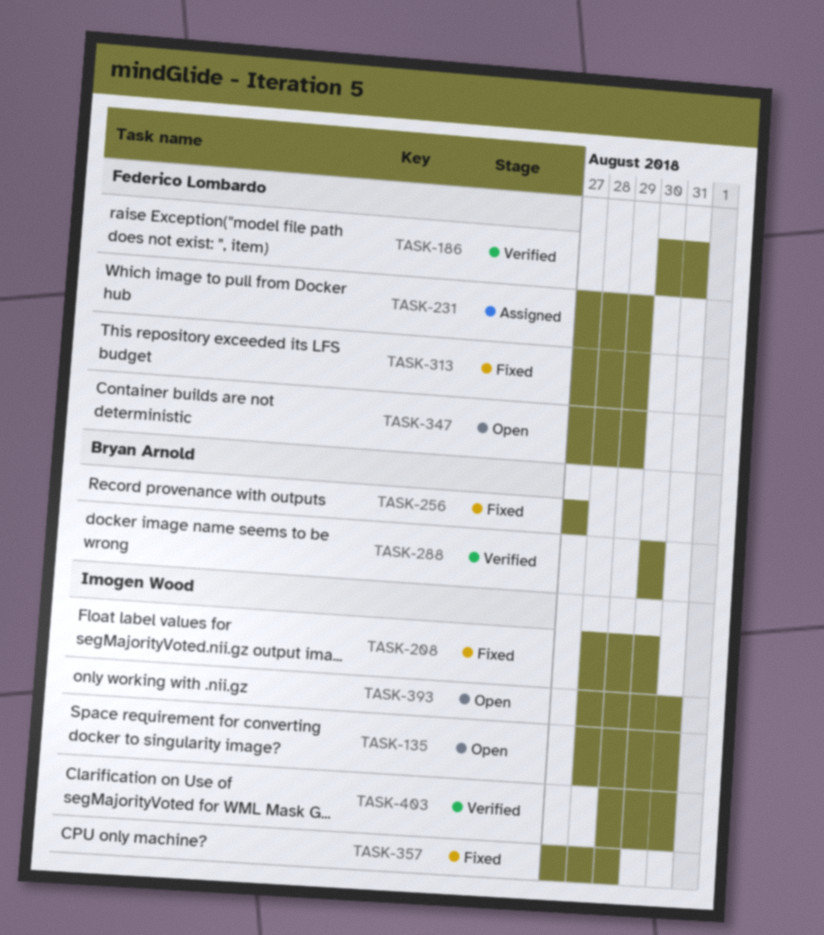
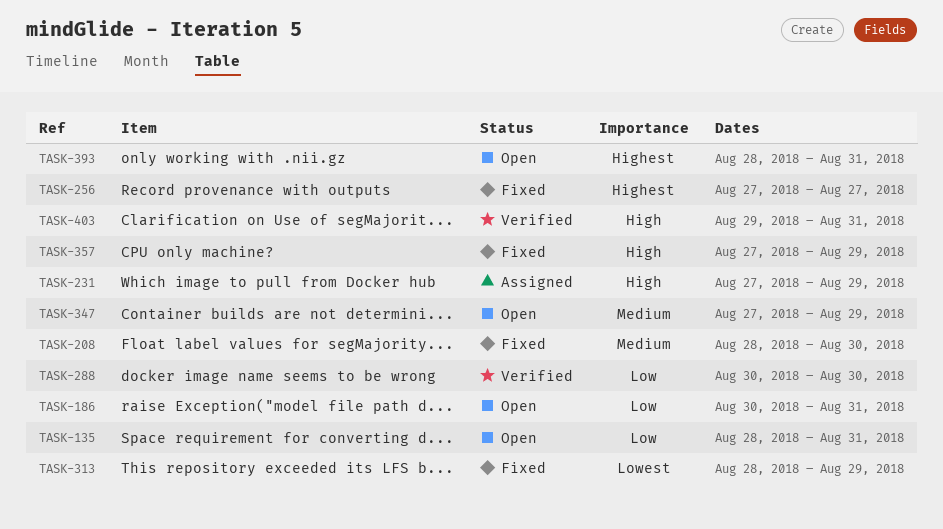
TASK-186, status: Verified -> Open
TASK-313, start: Aug 27 -> Aug 28

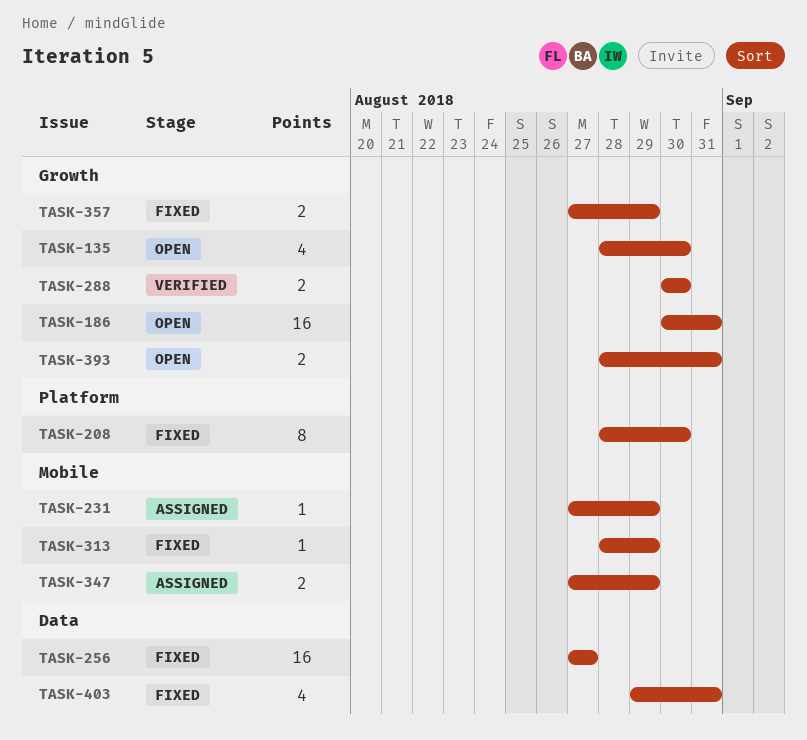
TASK-135, due: Aug 31 -> Aug 30
TASK-347, status: Open -> Assigned
TASK-403, status: Verified -> Fixed

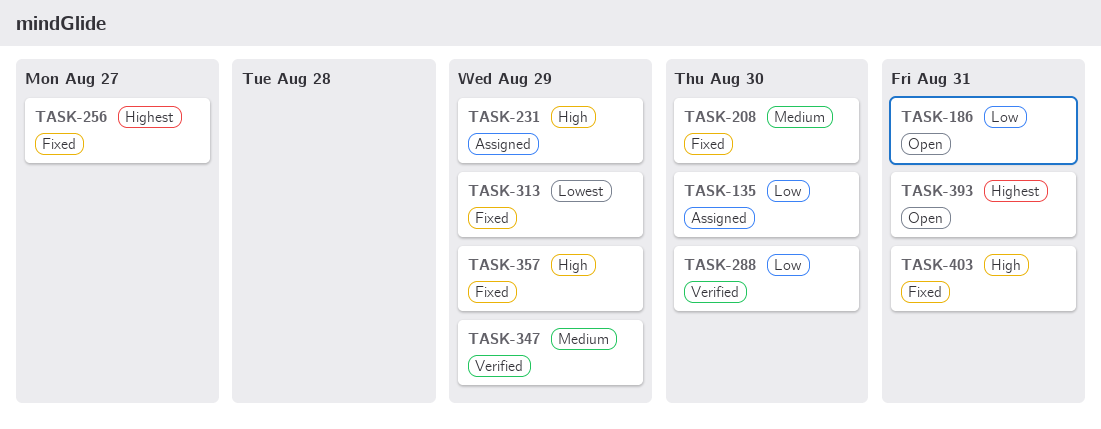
TASK-135, status: Open -> Assigned
TASK-347, status: Assigned -> Verified

